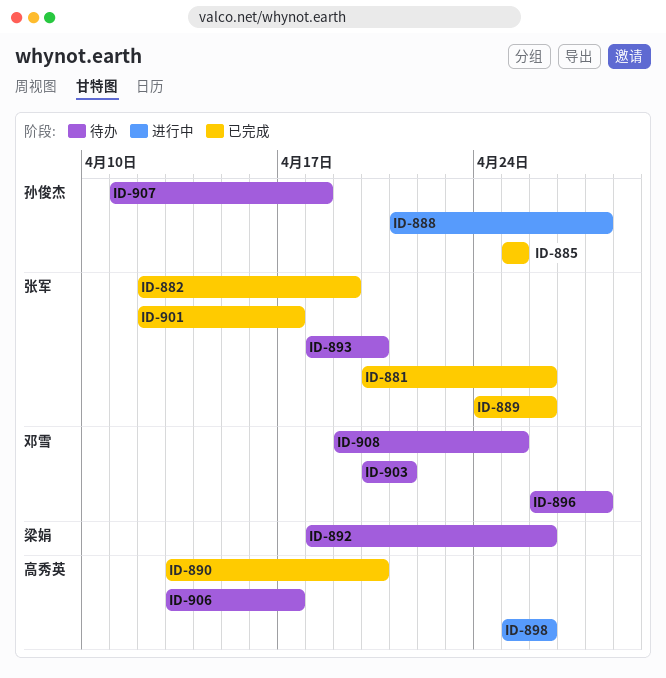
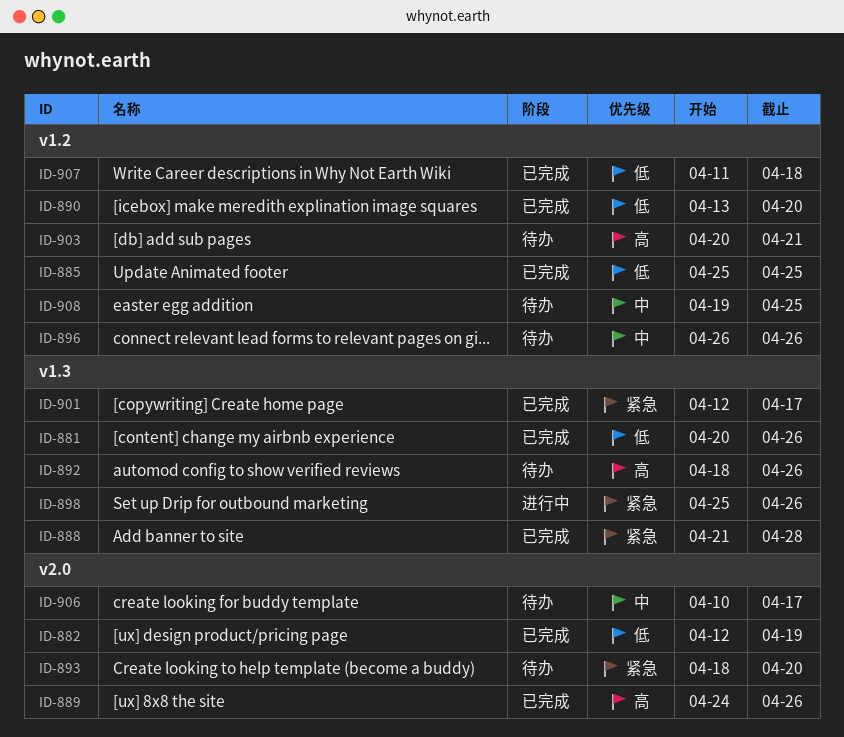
ID-888, status: 进行中 -> 已完成
ID-896, due: Apr 28 -> Apr 26
ID-906, start: Apr 13 -> Apr 10
ID-907, status: 待办 -> 已完成

